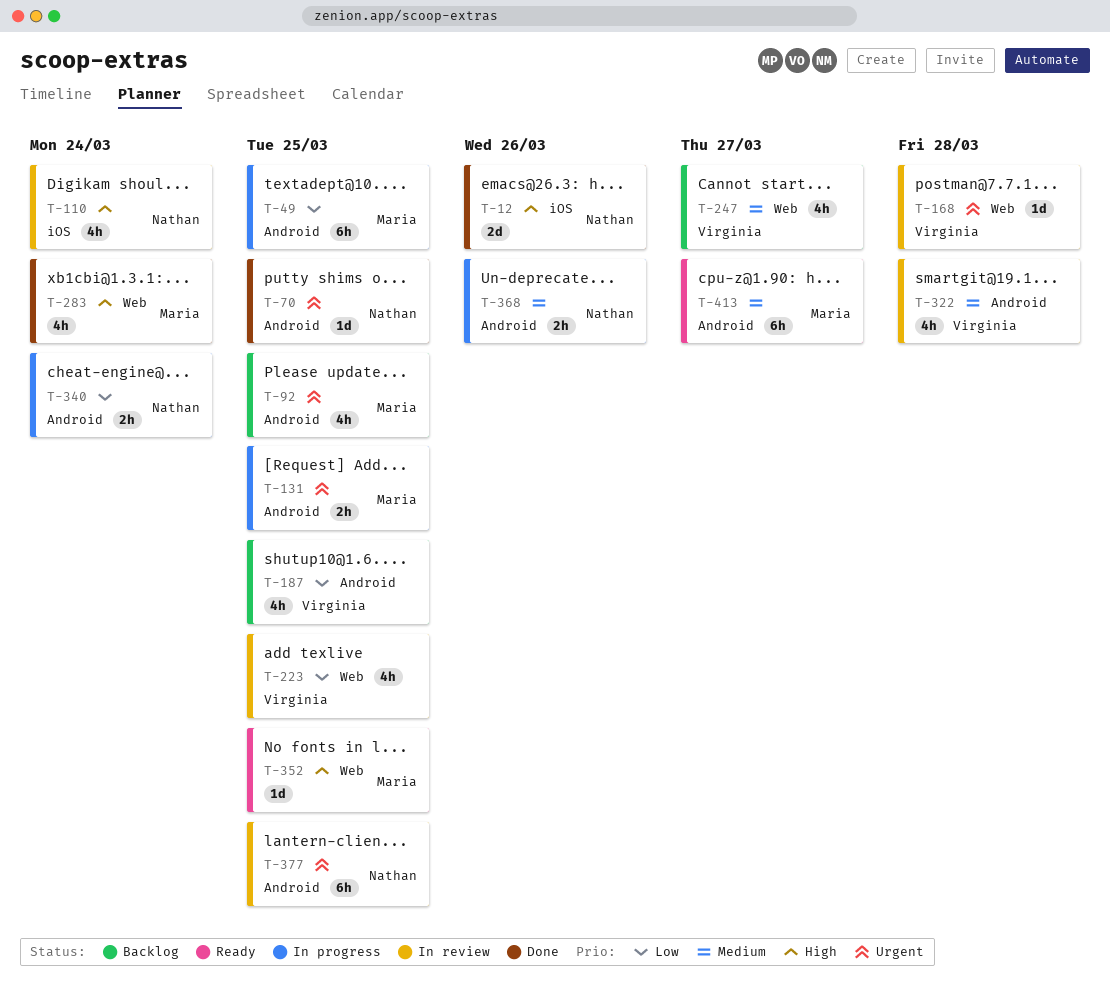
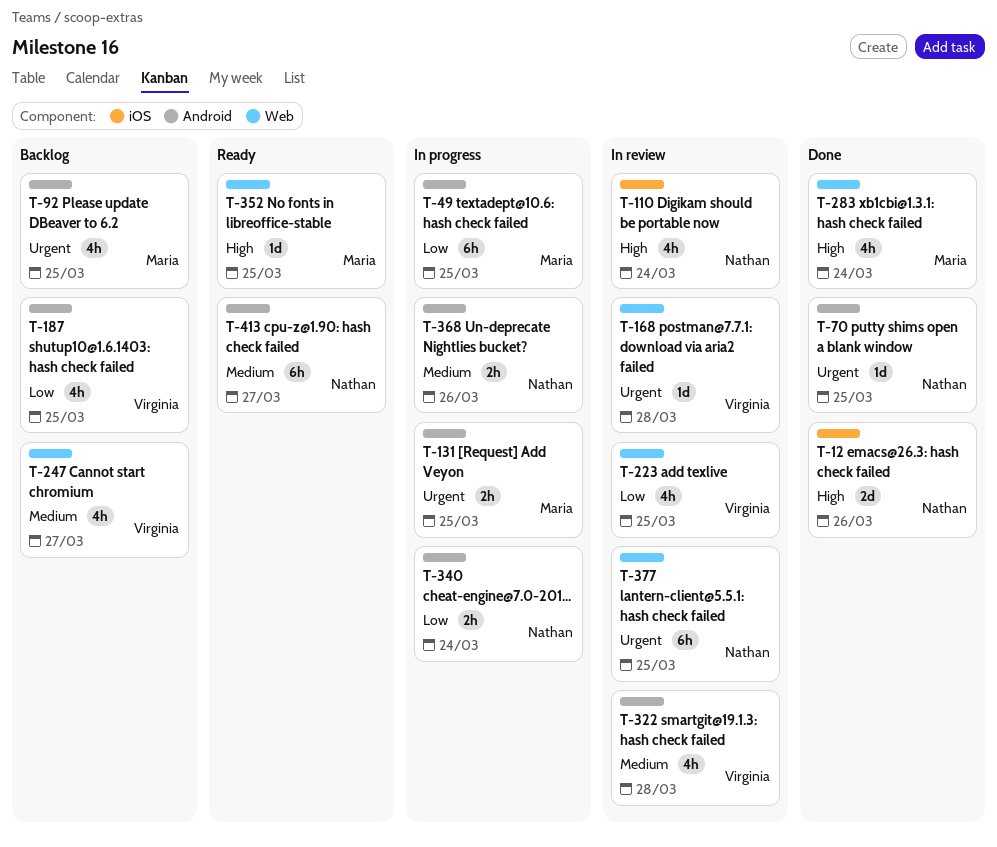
T-377, label: Android -> Web
T-413, owner: Maria -> Nathan

